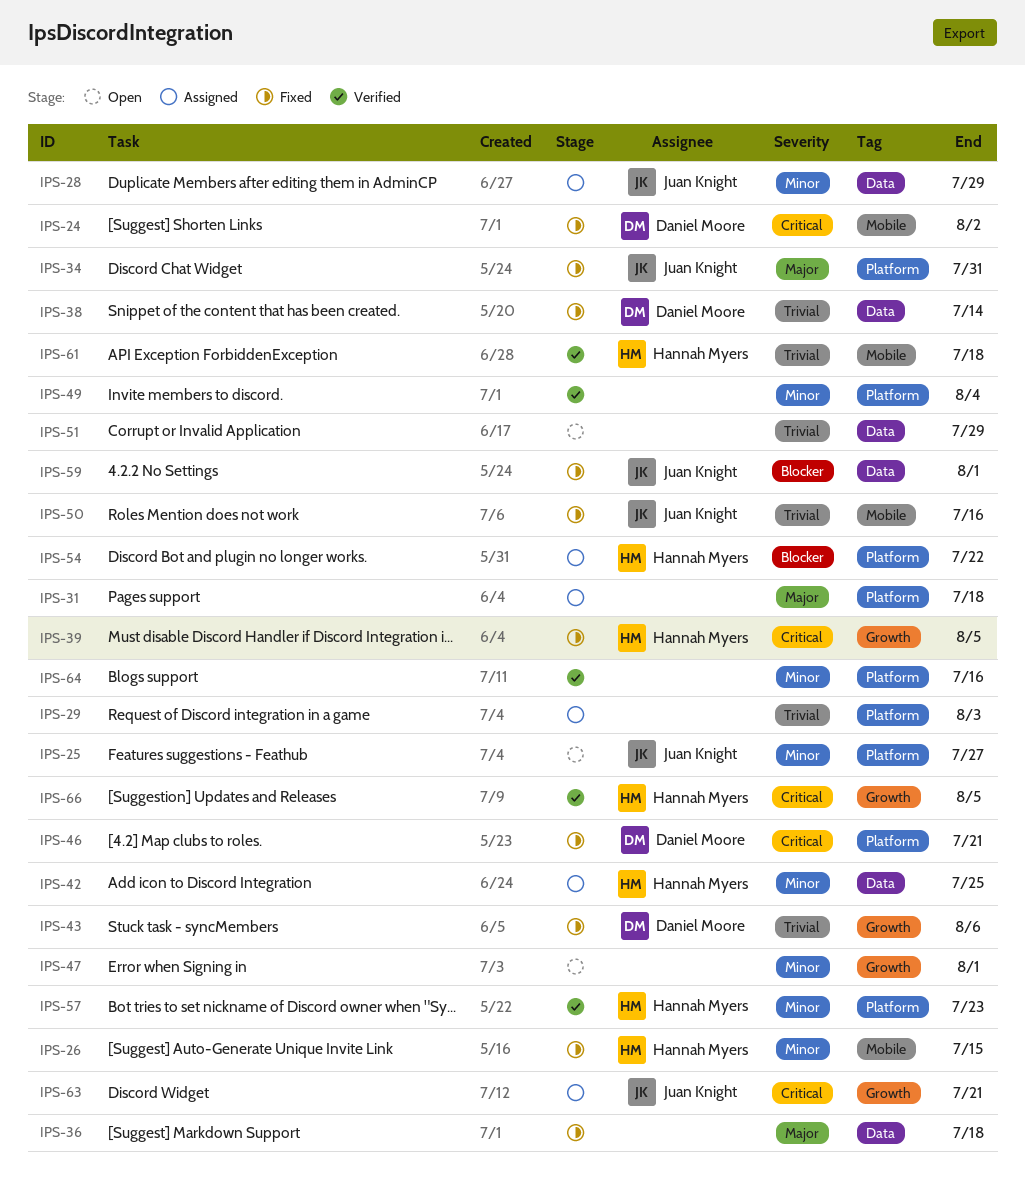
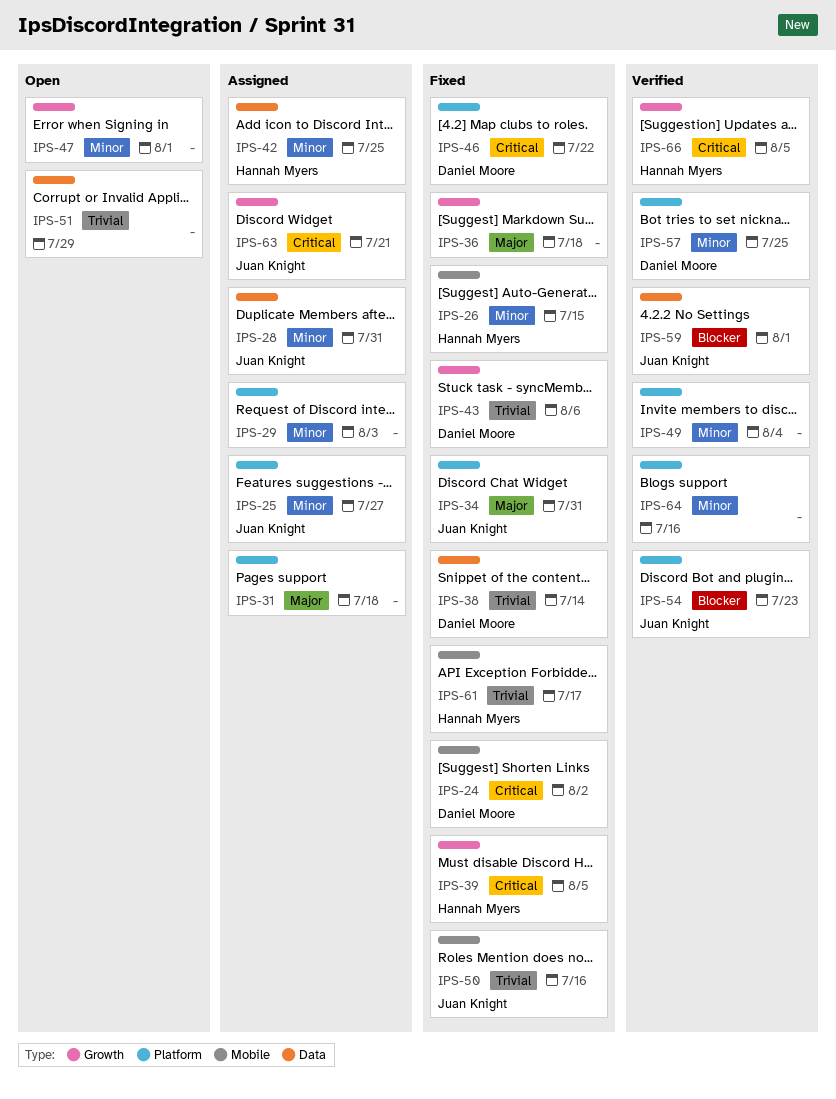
IPS-25, status: Open -> Assigned
IPS-28, due: Jul 29 -> Jul 31
IPS-29, priority: Trivial -> Minor
IPS-36, label: Data -> Growth
IPS-46, due: Jul 21 -> Jul 22
IPS-54, status: Assigned -> Verified
IPS-54, owner: Hannah Myers -> Juan Knight
IPS-54, due: Jul 22 -> Jul 23
IPS-57, owner: Hannah Myers -> Daniel Moore
IPS-57, due: Jul 23 -> Jul 25
IPS-59, status: Fixed -> Verified
IPS-61, status: Verified -> Fixed
IPS-61, due: Jul 18 -> Jul 17

